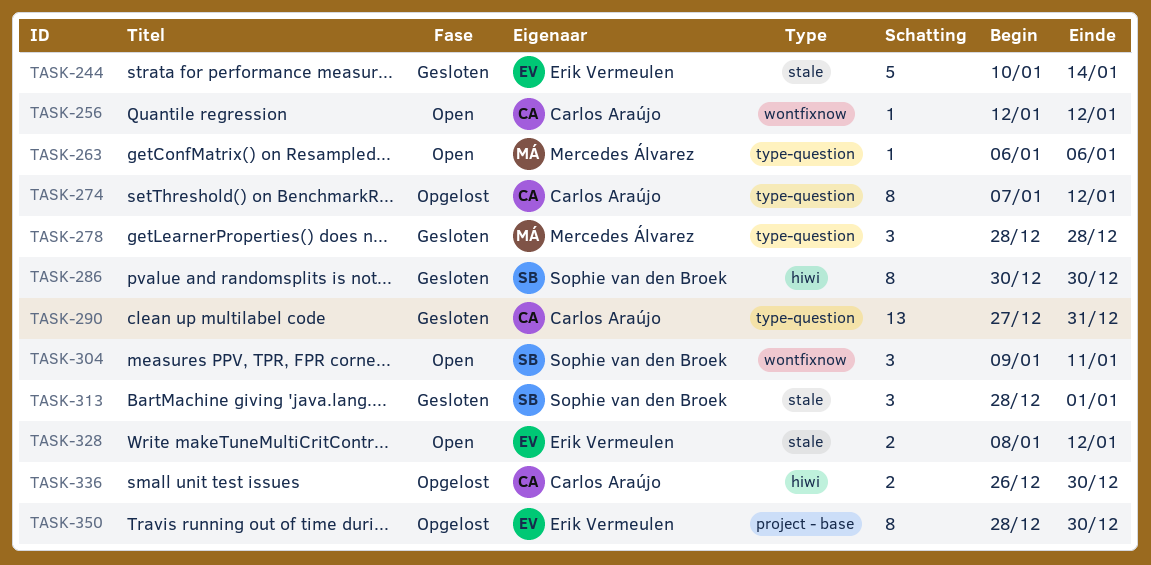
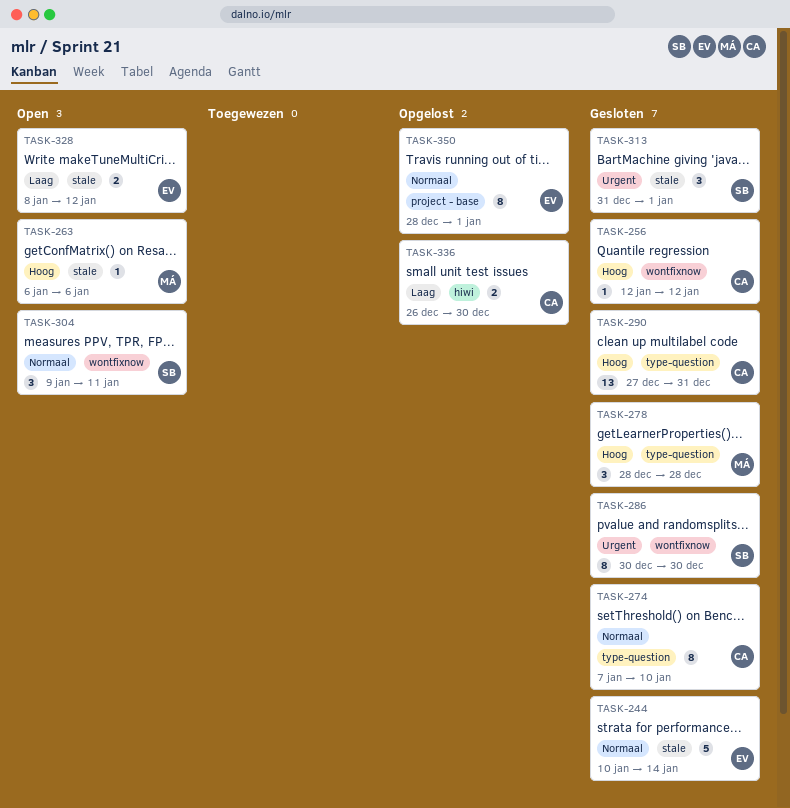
TASK-256, status: Open -> Gesloten
TASK-263, label: type-question -> stale
TASK-274, status: Opgelost -> Gesloten
TASK-274, due: Jan 12 -> Jan 10
TASK-286, label: hiwi -> wontfixnow
TASK-313, start: Dec 28 -> Dec 31
TASK-350, due: Dec 30 -> Jan 1

